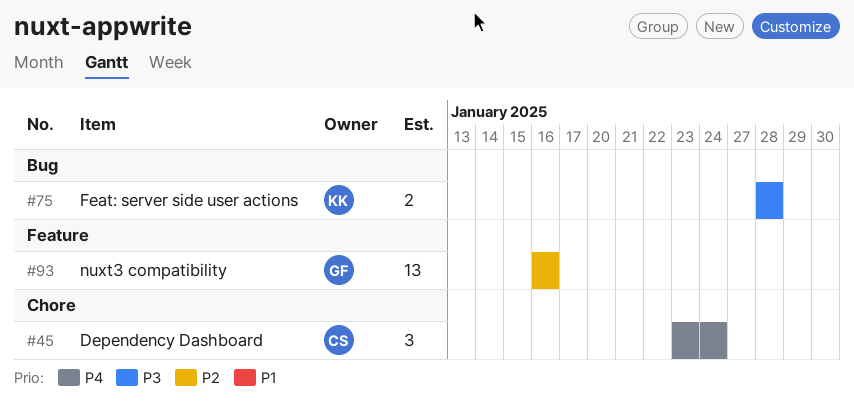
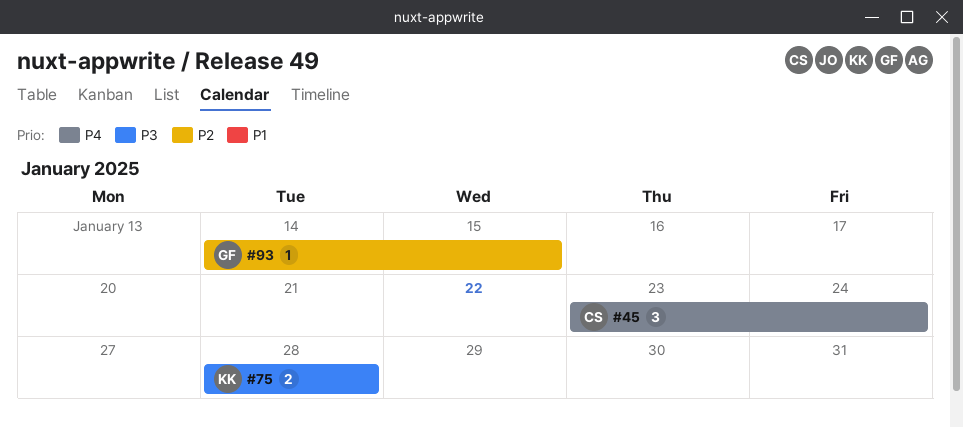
#93, estimate: 13 -> 1
#93, start: Jan 16 -> Jan 14
#93, due: Jan 16 -> Jan 15

